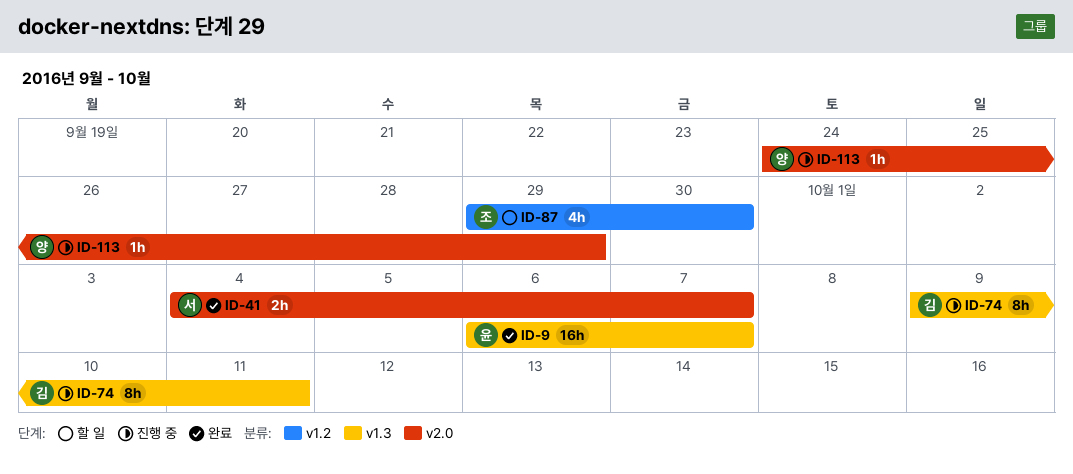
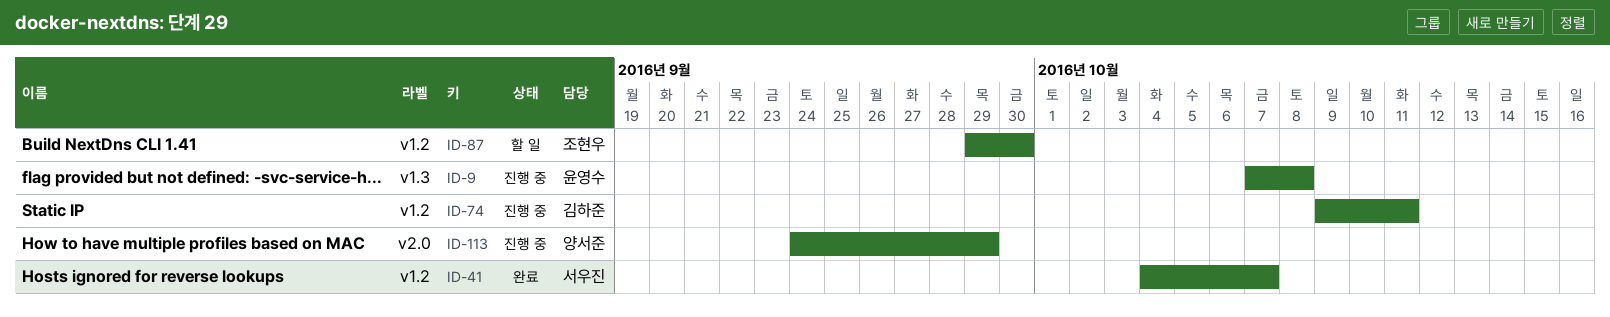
ID-9, status: 완료 -> 진행 중
ID-9, start: Oct 6 -> Oct 7
ID-9, due: Oct 7 -> Oct 8
ID-41, label: v2.0 -> v1.2
ID-74, label: v1.3 -> v1.2

